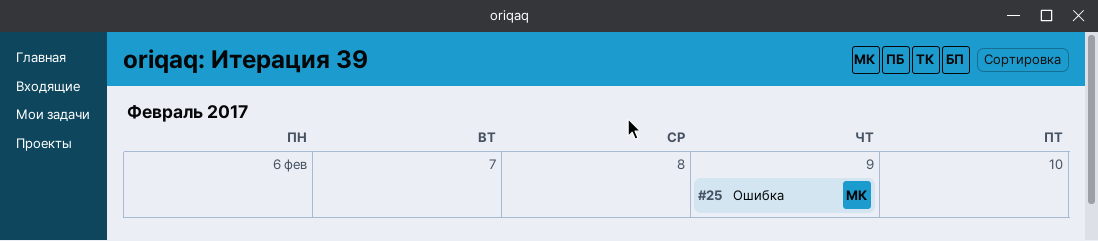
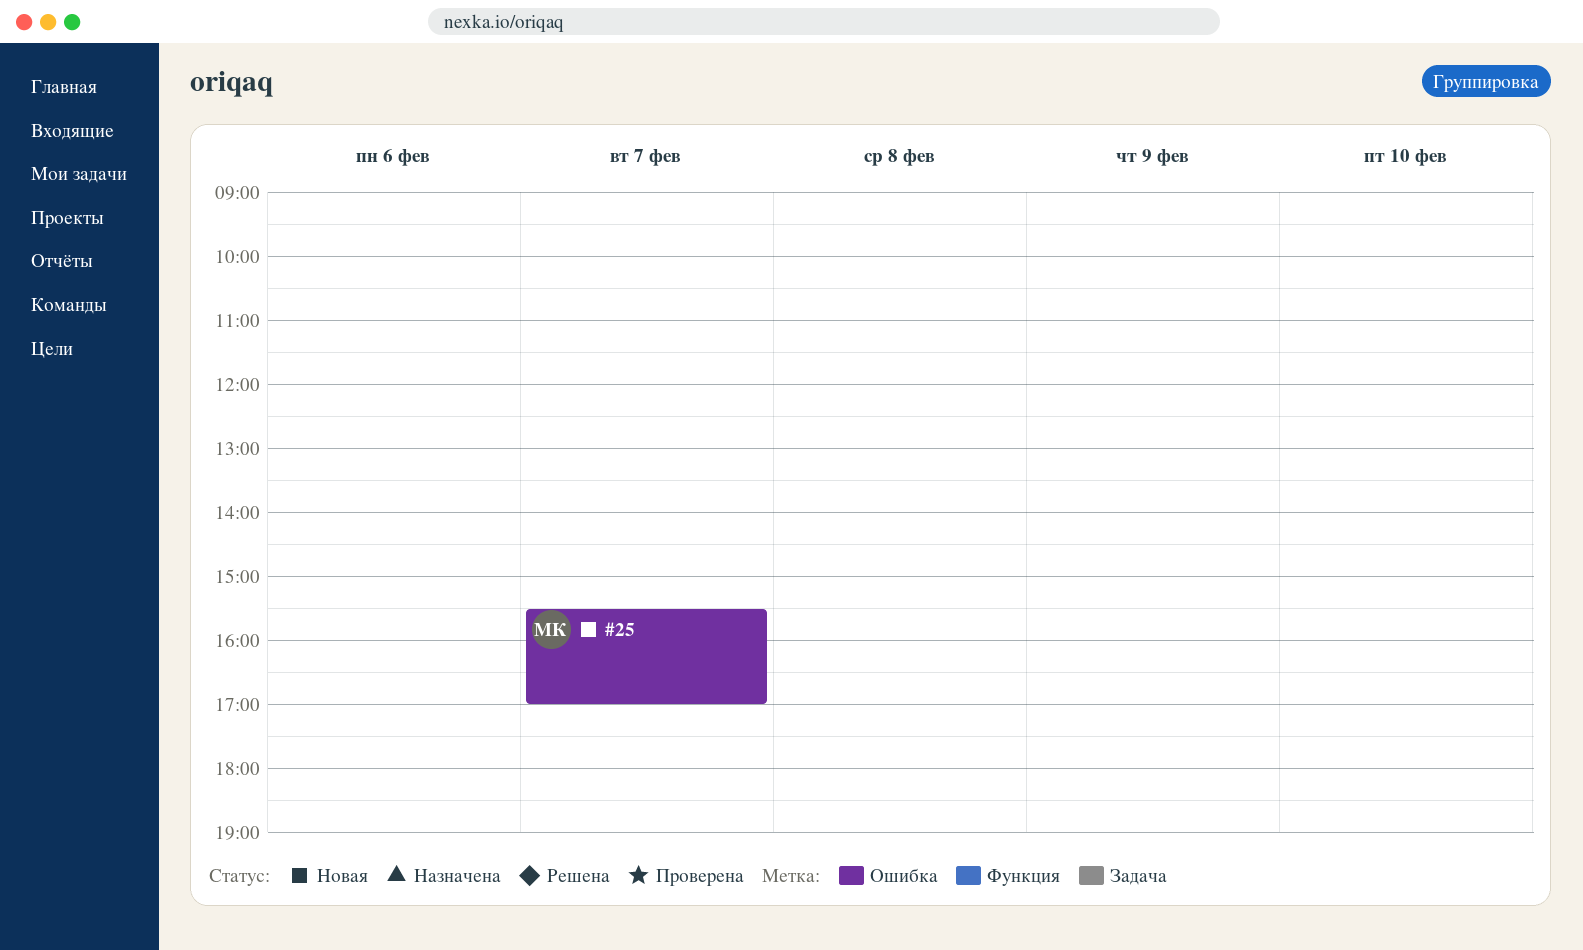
#25, day: Feb 9 -> Feb 7

